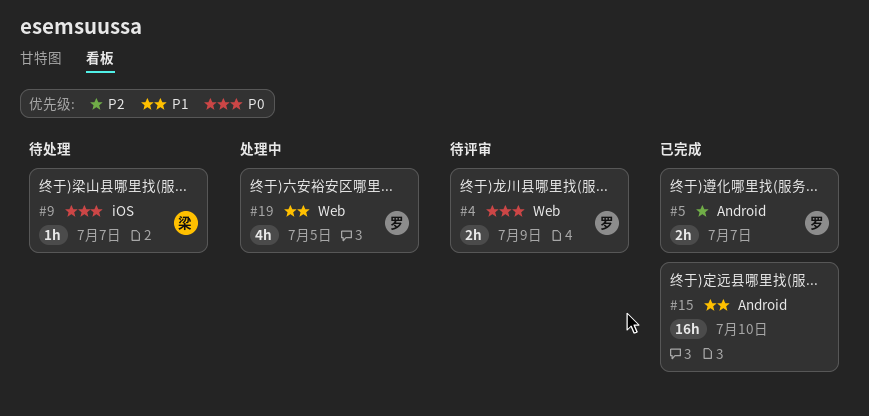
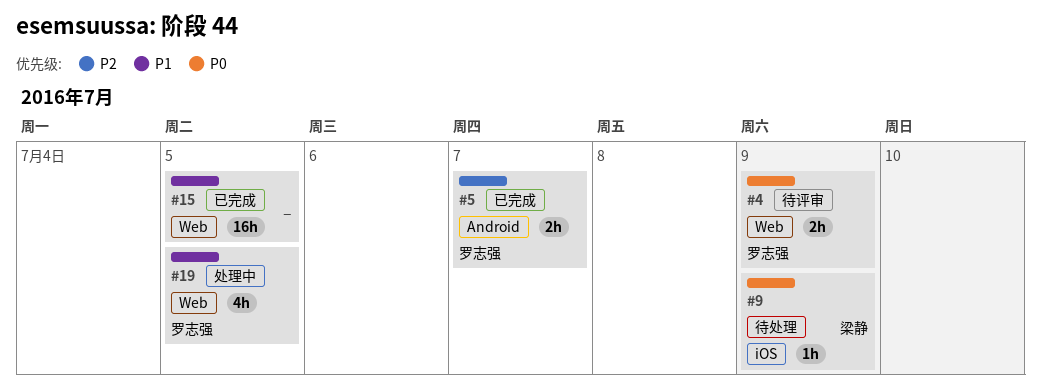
#9, due: Jul 7 -> Jul 9
#15, label: Android -> Web
#15, due: Jul 10 -> Jul 5

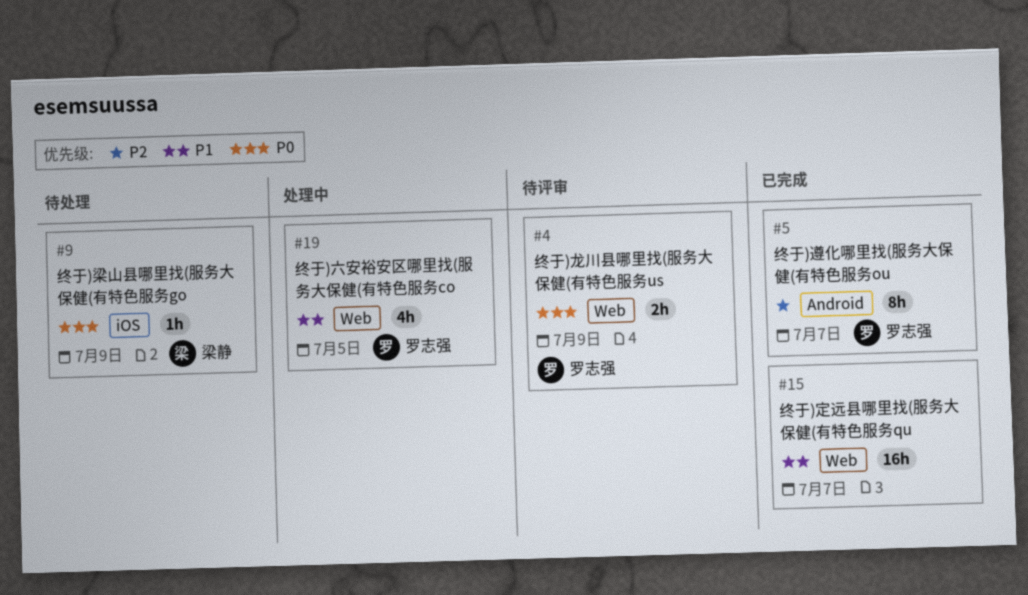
#5, estimate: 2h -> 8h
#15, due: Jul 5 -> Jul 7

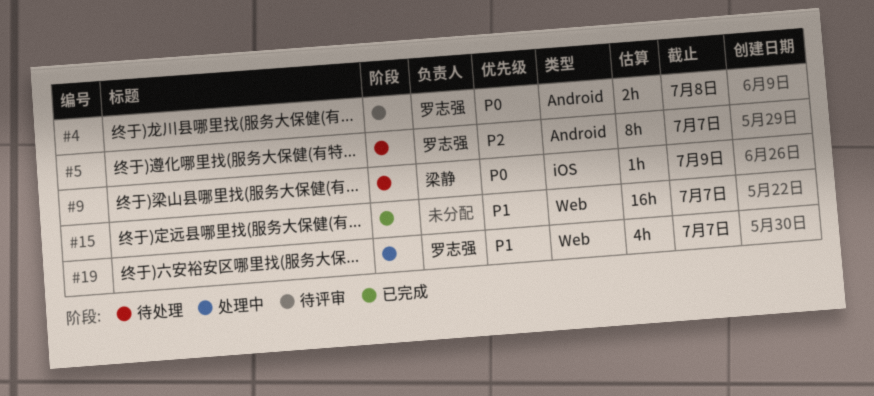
#4, label: Web -> Android
#4, due: Jul 9 -> Jul 8
#5, status: 已完成 -> 待处理
#19, due: Jul 5 -> Jul 7

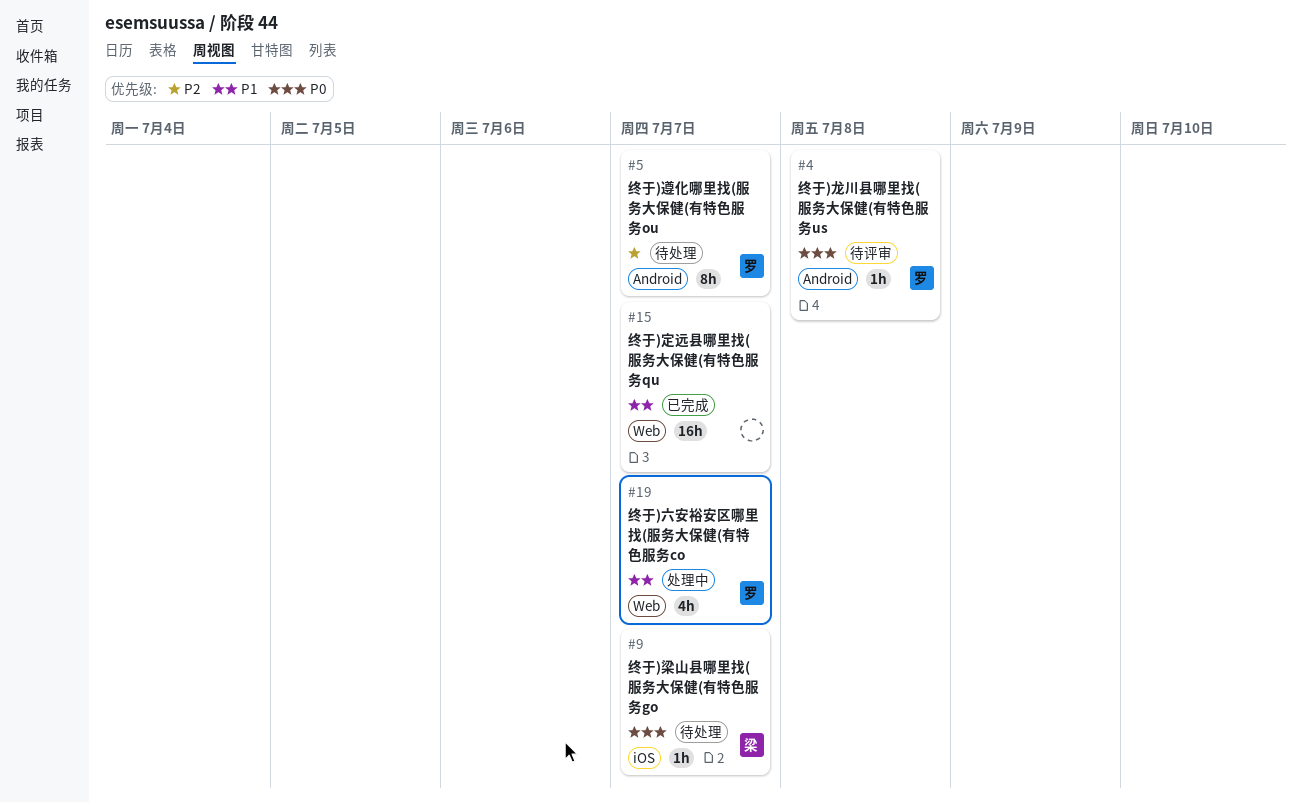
#4, estimate: 2h -> 1h
#9, due: Jul 9 -> Jul 7

